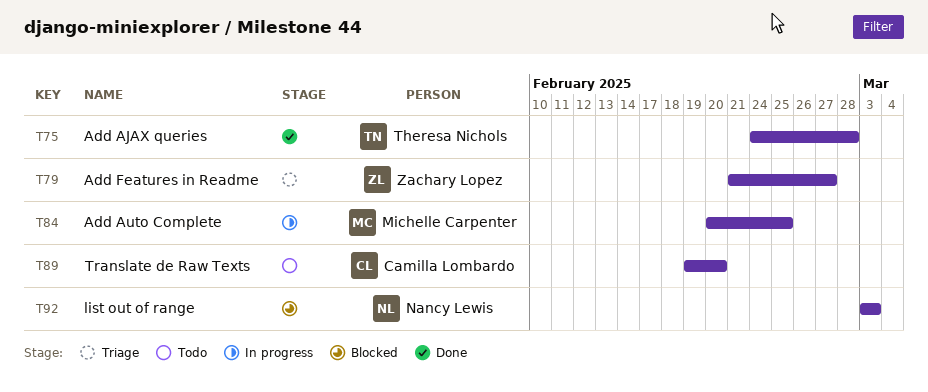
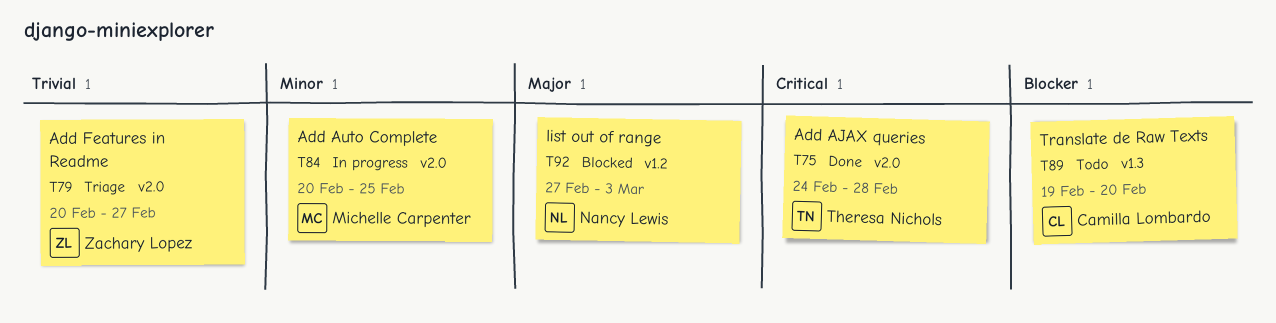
T79, start: Feb 21 -> Feb 20
T92, start: Mar 3 -> Feb 27

